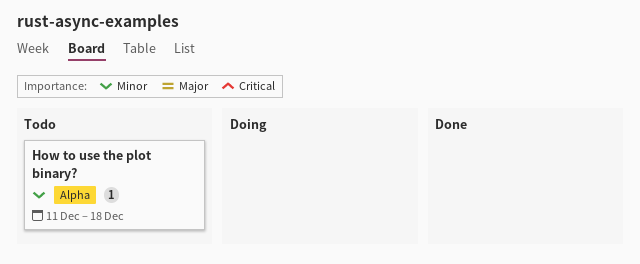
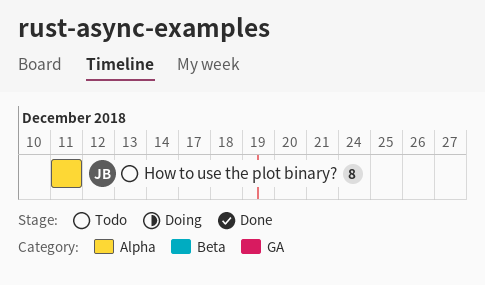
How to use the plot binary?, estimate: 1 -> 8
How to use the plot binary?, due: Dec 18 -> Dec 11

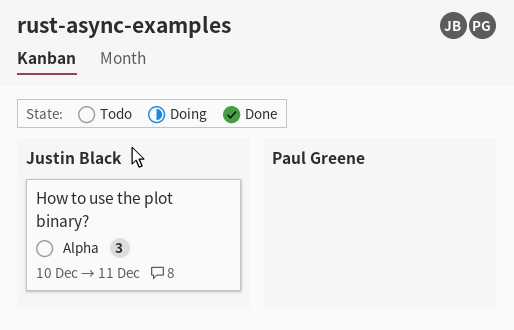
How to use the plot binary?, estimate: 8 -> 3
How to use the plot binary?, start: Dec 11 -> Dec 10

